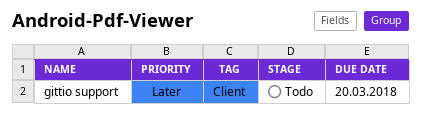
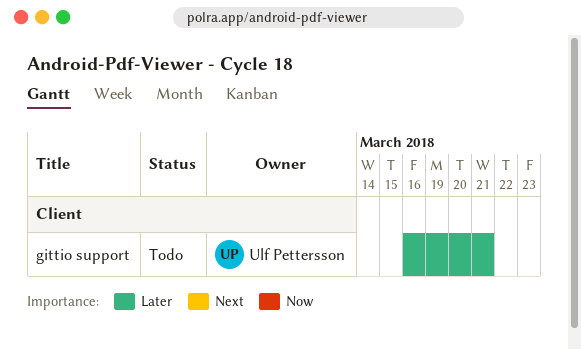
gittio support, due: Mar 20 -> Mar 21

